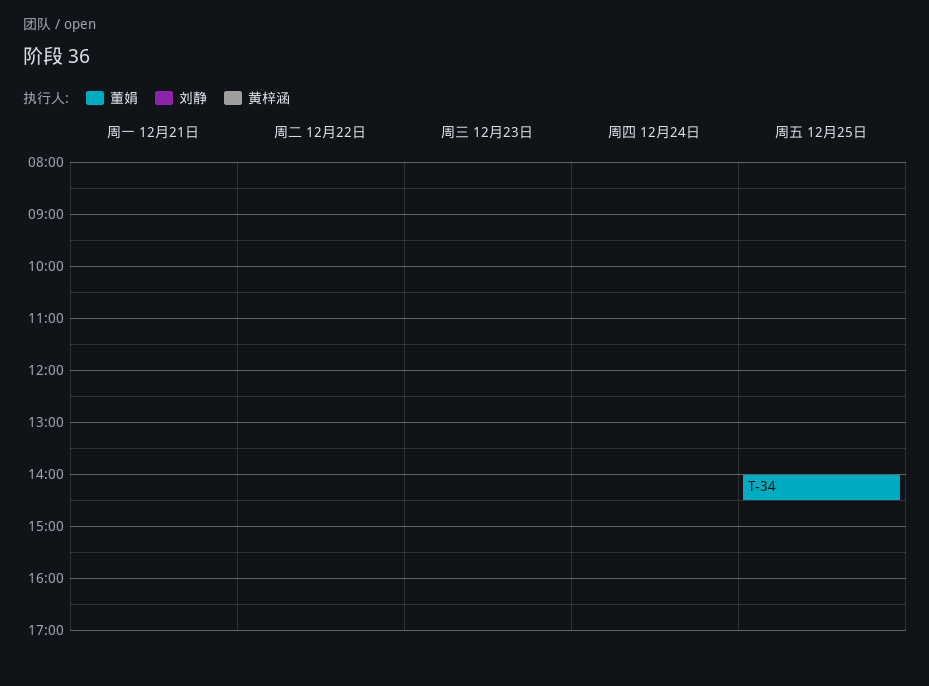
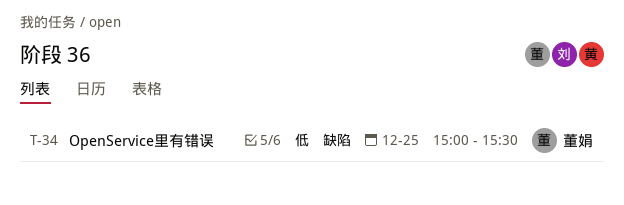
T-34, begins: 14:00 -> 15:00
T-34, ends: 14:30 -> 15:30

